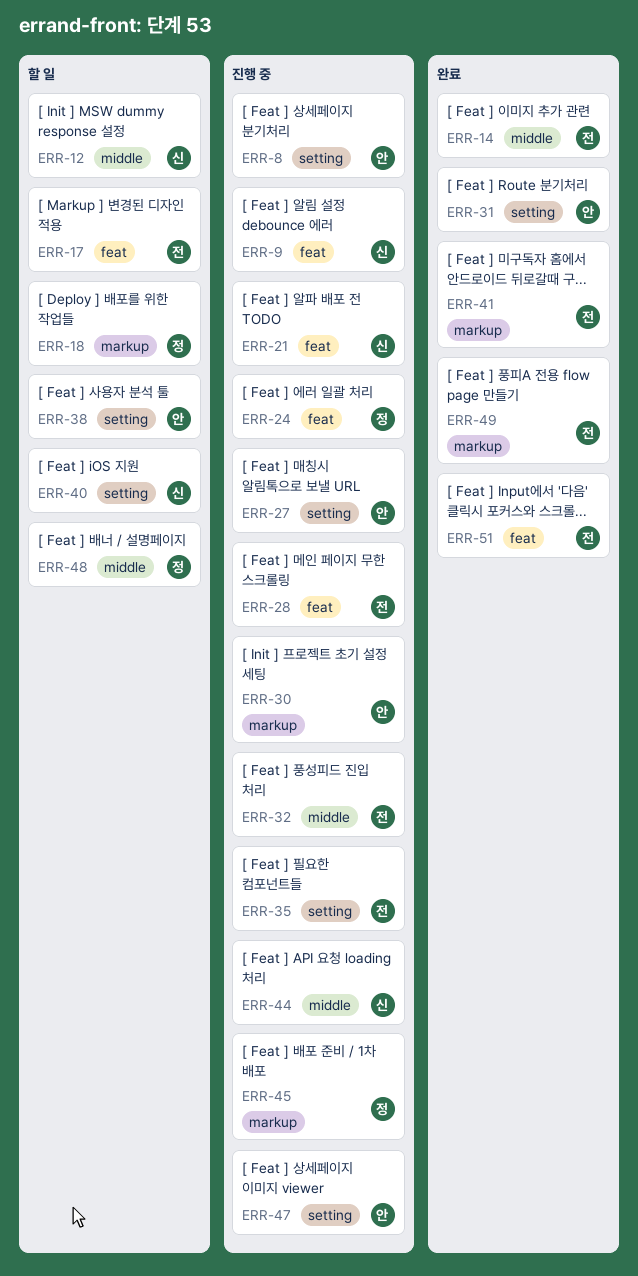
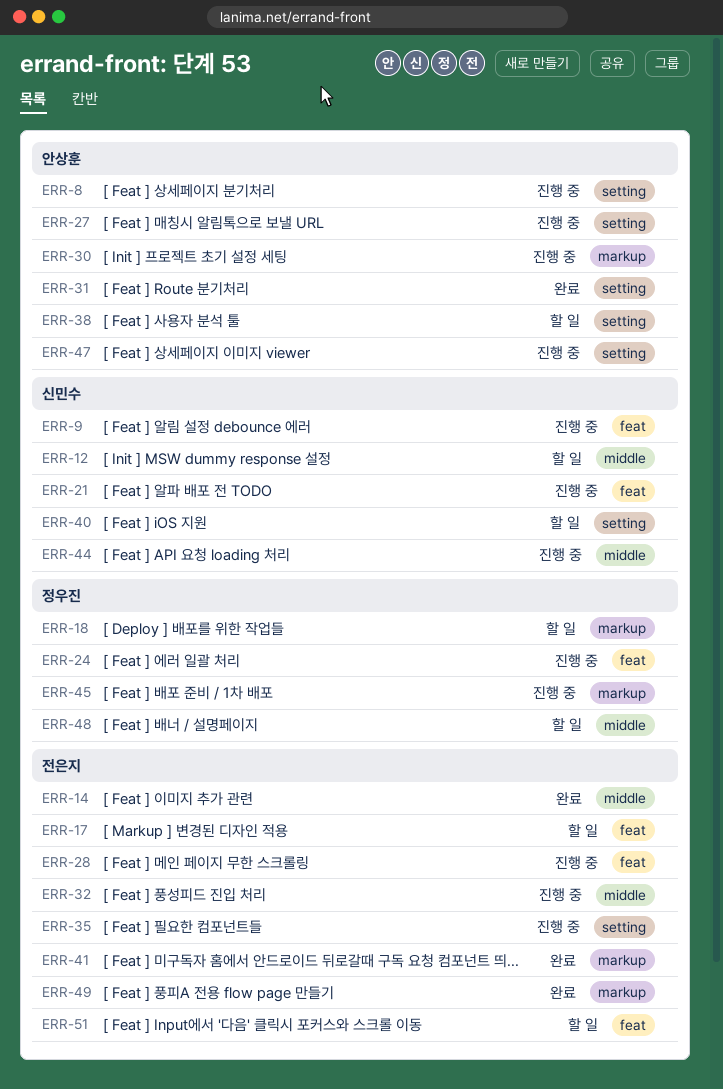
ERR-51, status: 완료 -> 할 일

